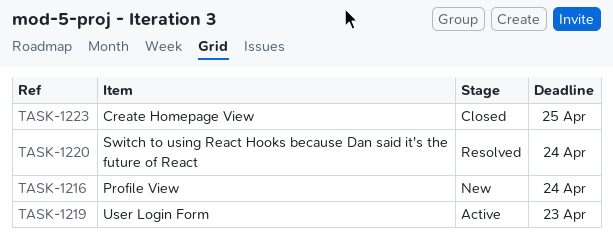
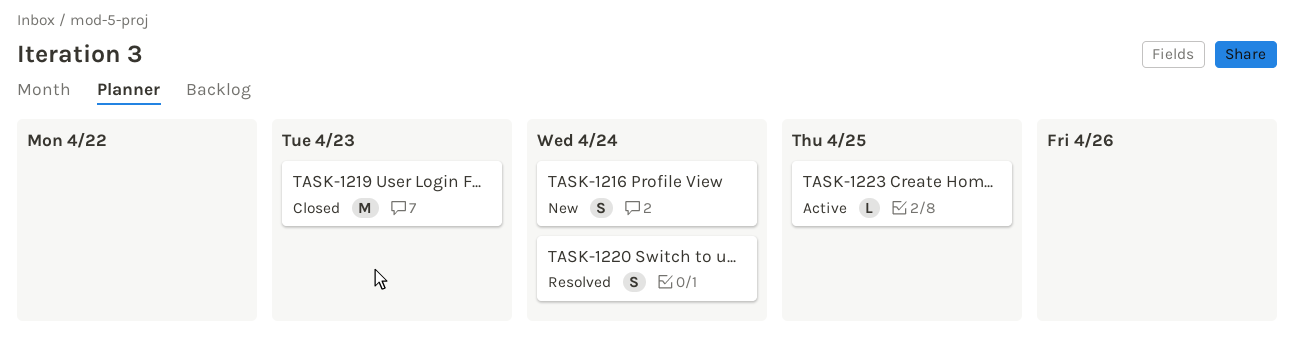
TASK-1219, status: Active -> Closed
TASK-1223, status: Closed -> Active

